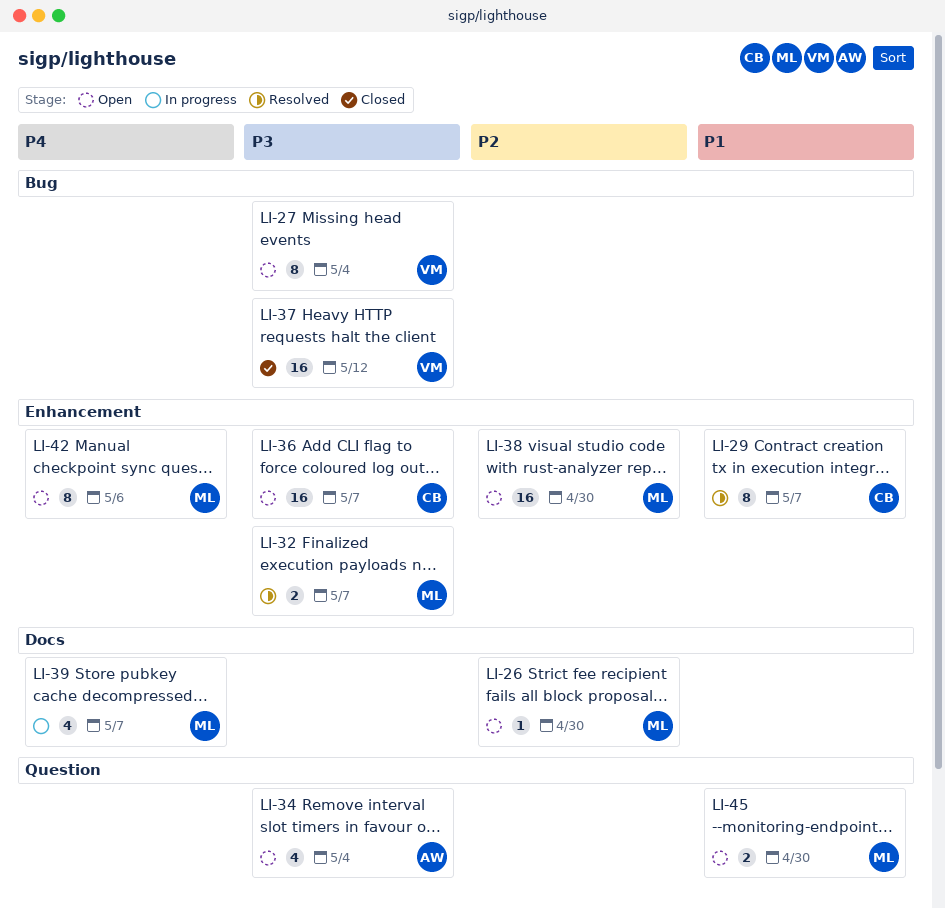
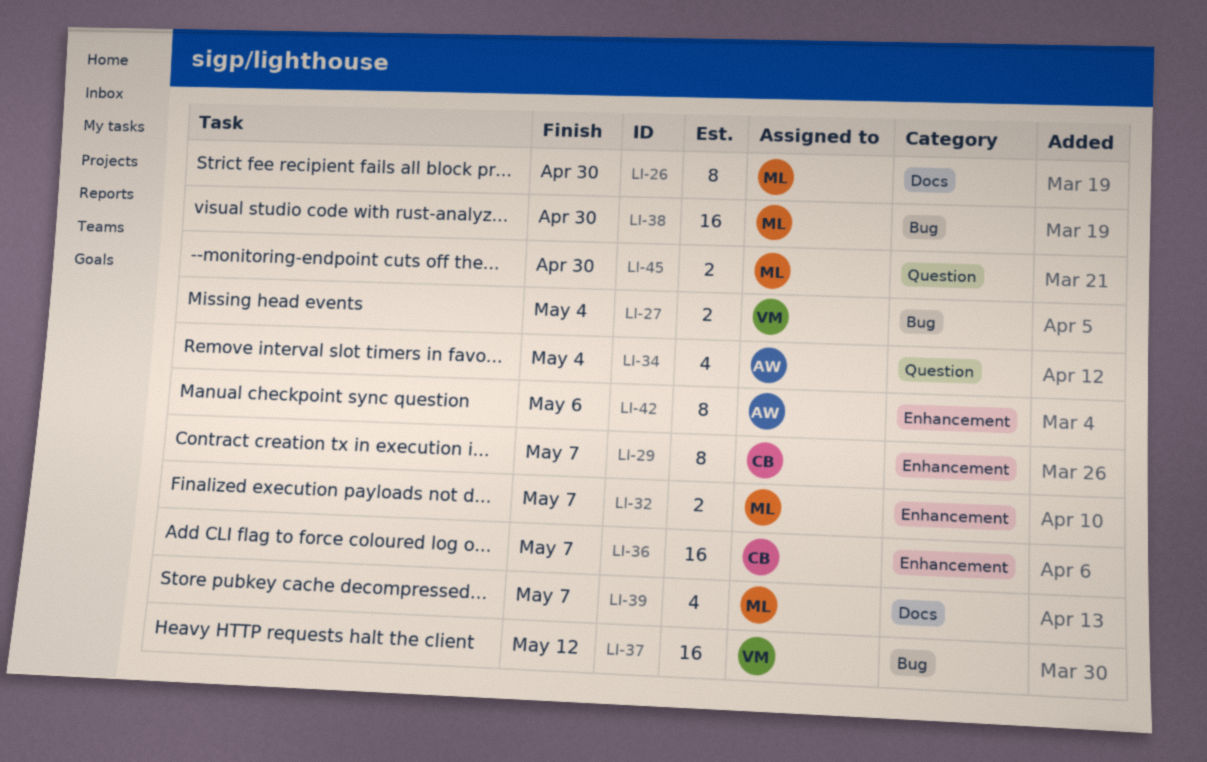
LI-26, estimate: 1 -> 8
LI-27, estimate: 8 -> 2
LI-38, label: Enhancement -> Bug
LI-42, owner: ML -> AW

